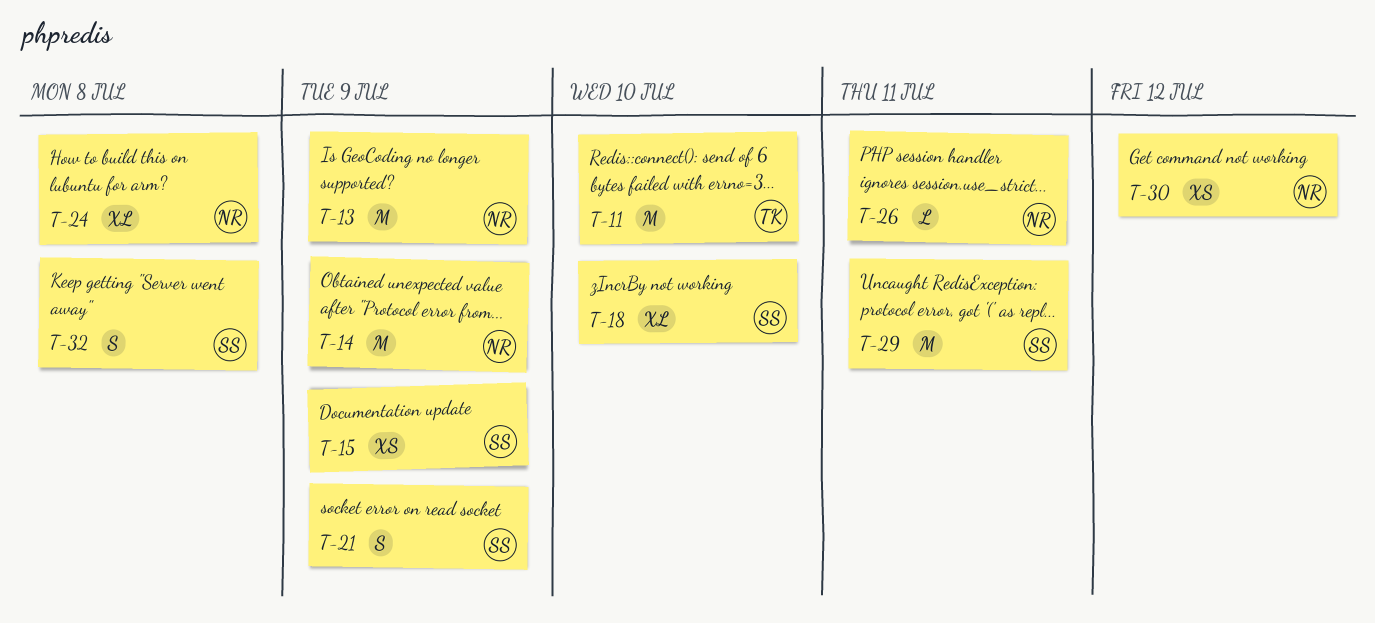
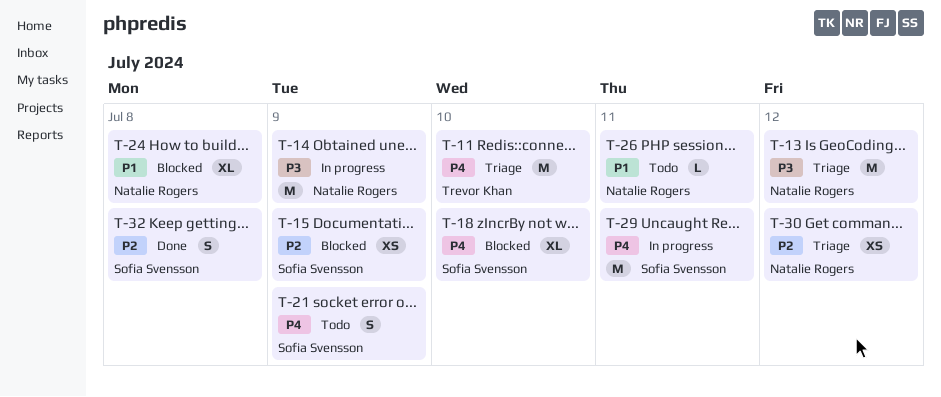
T-13, due: Jul 9 -> Jul 12

